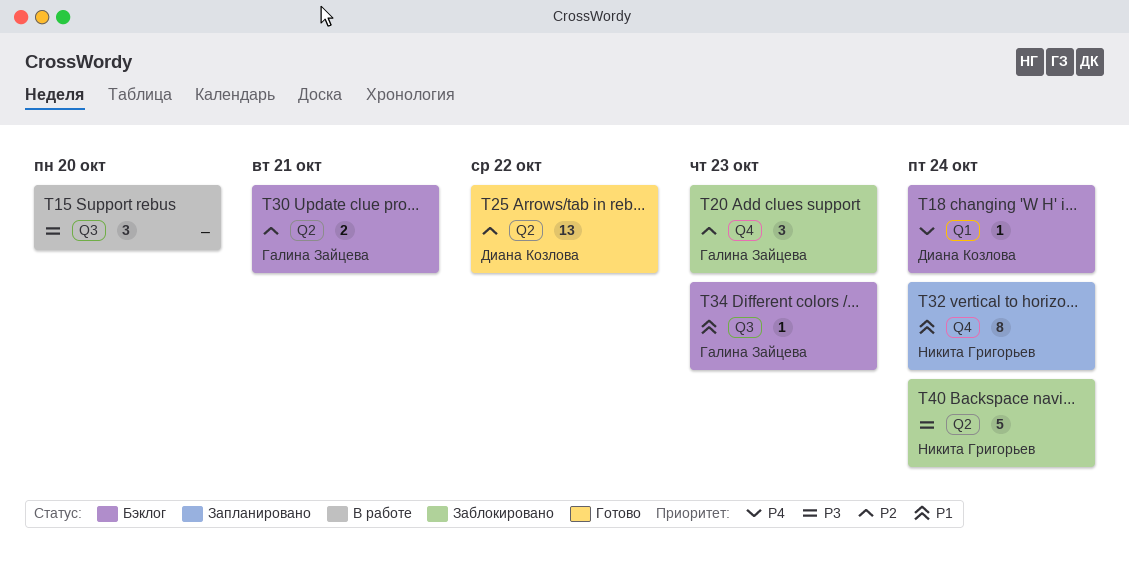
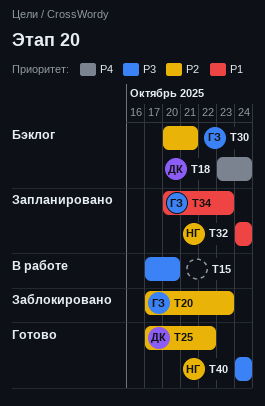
T34, status: Бэклог -> Запланировано
T40, status: Заблокировано -> Готово

